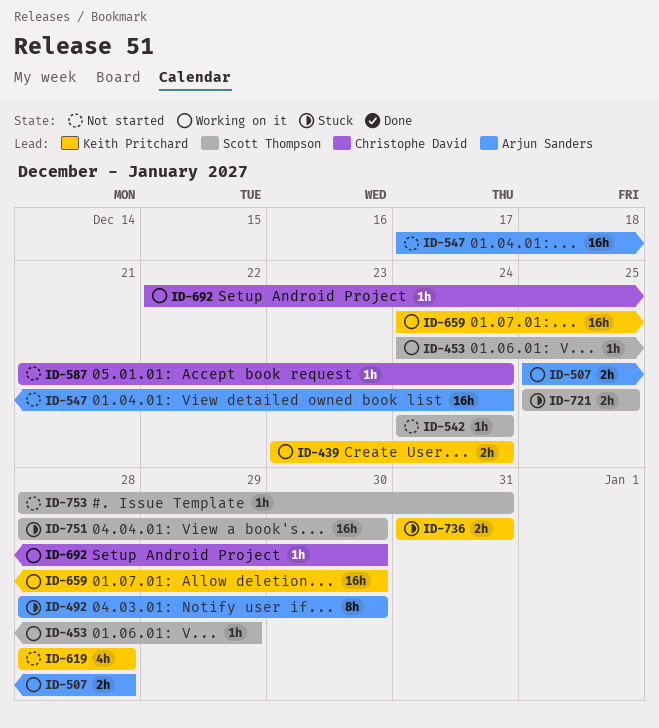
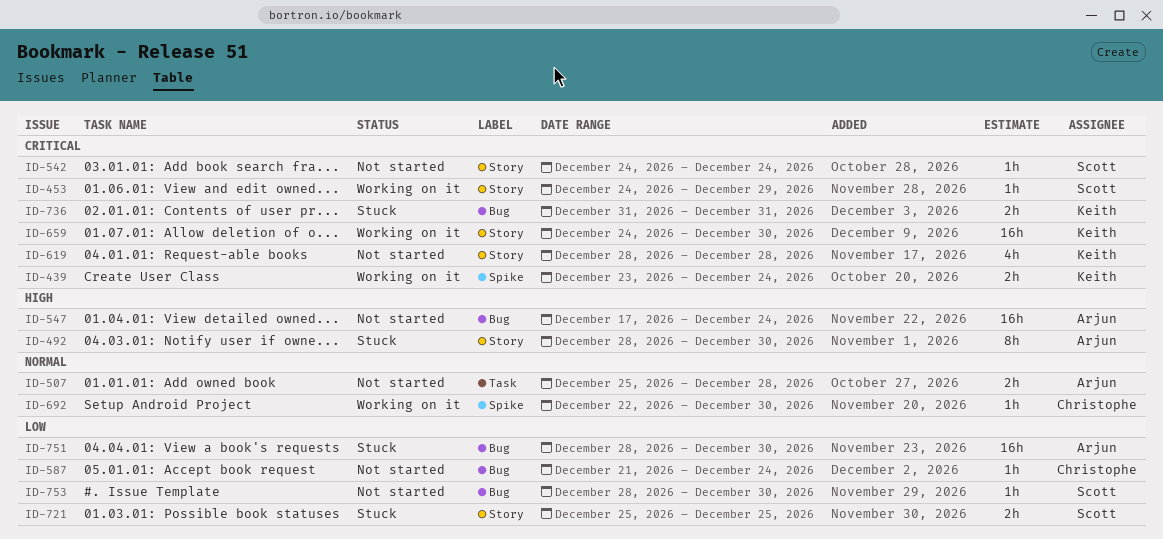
ID-507, status: Working on it -> Not started
ID-751, owner: Scott Thompson -> Arjun Sanders
ID-753, due: Dec 31 -> Dec 30

